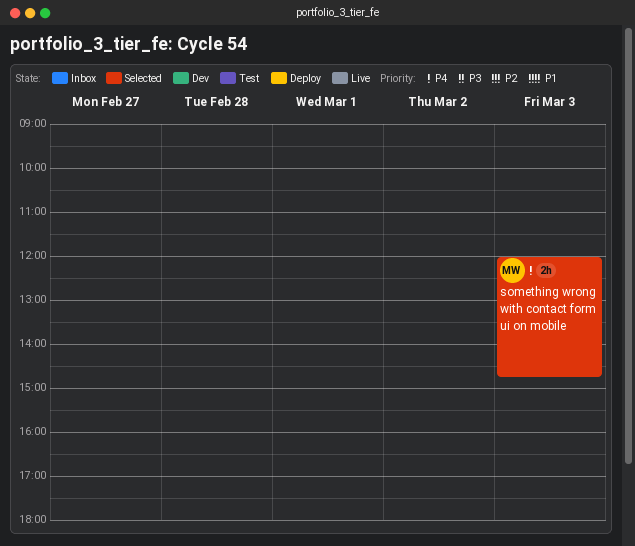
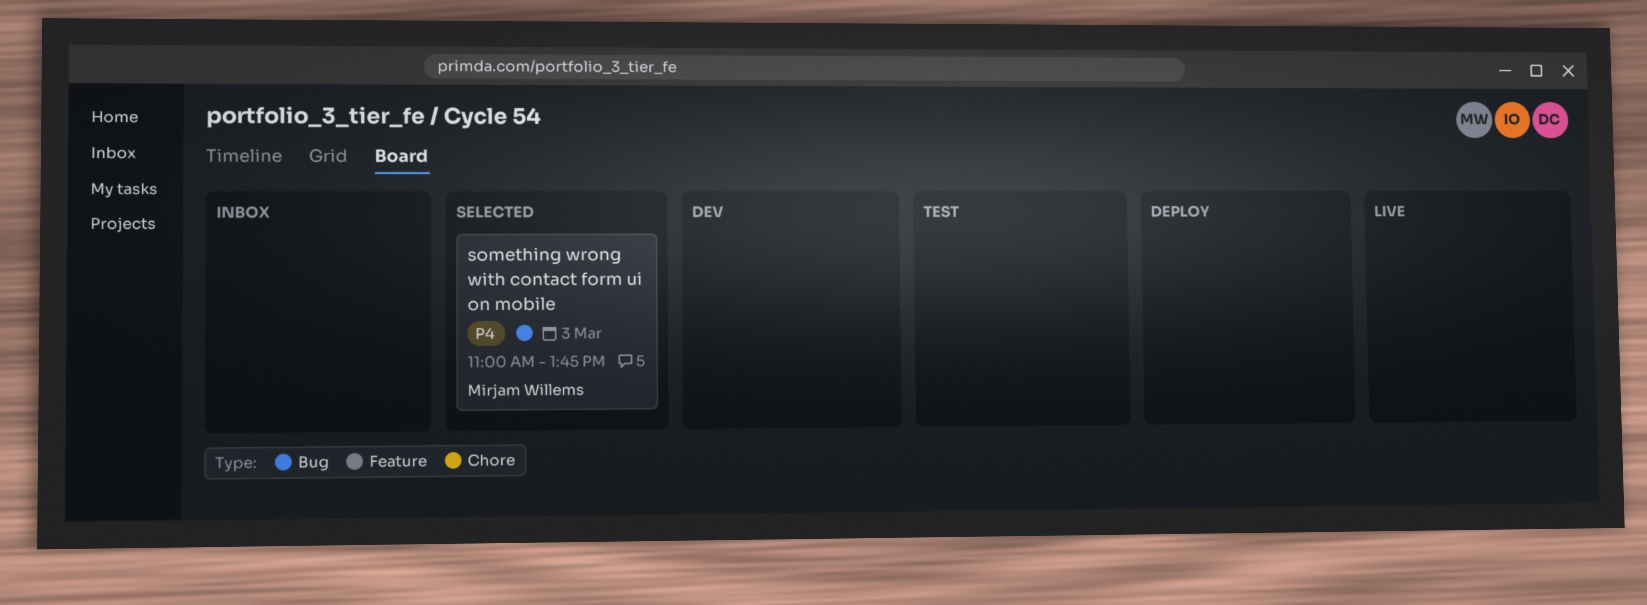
something wrong with contact form ui on mobile, begins: 12:00 -> 11:00
something wrong with contact form ui on mobile, ends: 14:45 -> 13:45

